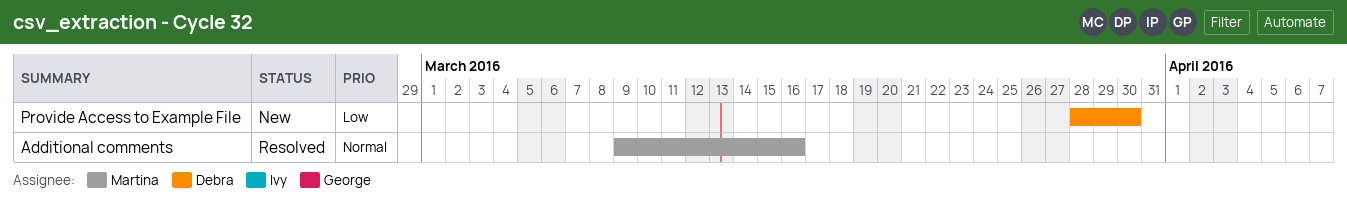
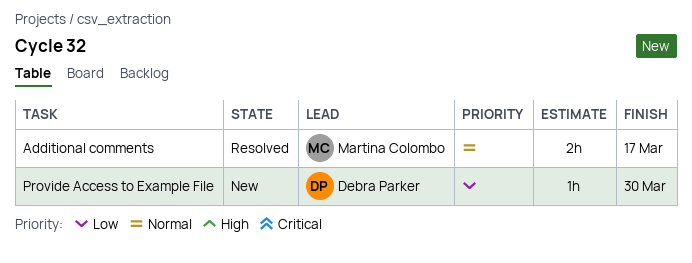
Additional comments, due: Mar 16 -> Mar 17

